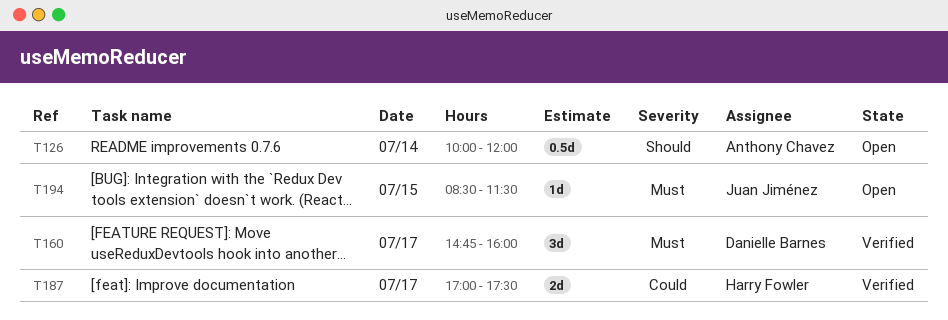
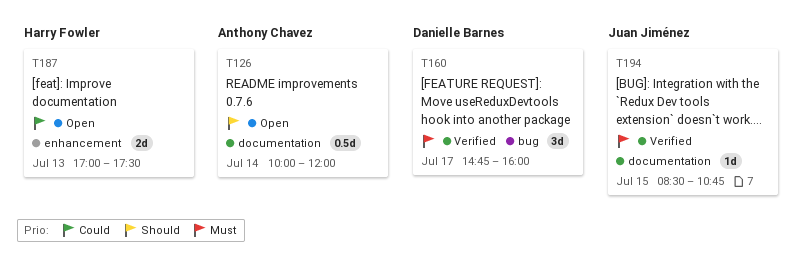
T187, status: Verified -> Open
T187, day: Jul 17 -> Jul 13
T194, status: Open -> Verified
T194, ends: 11:30 -> 10:45

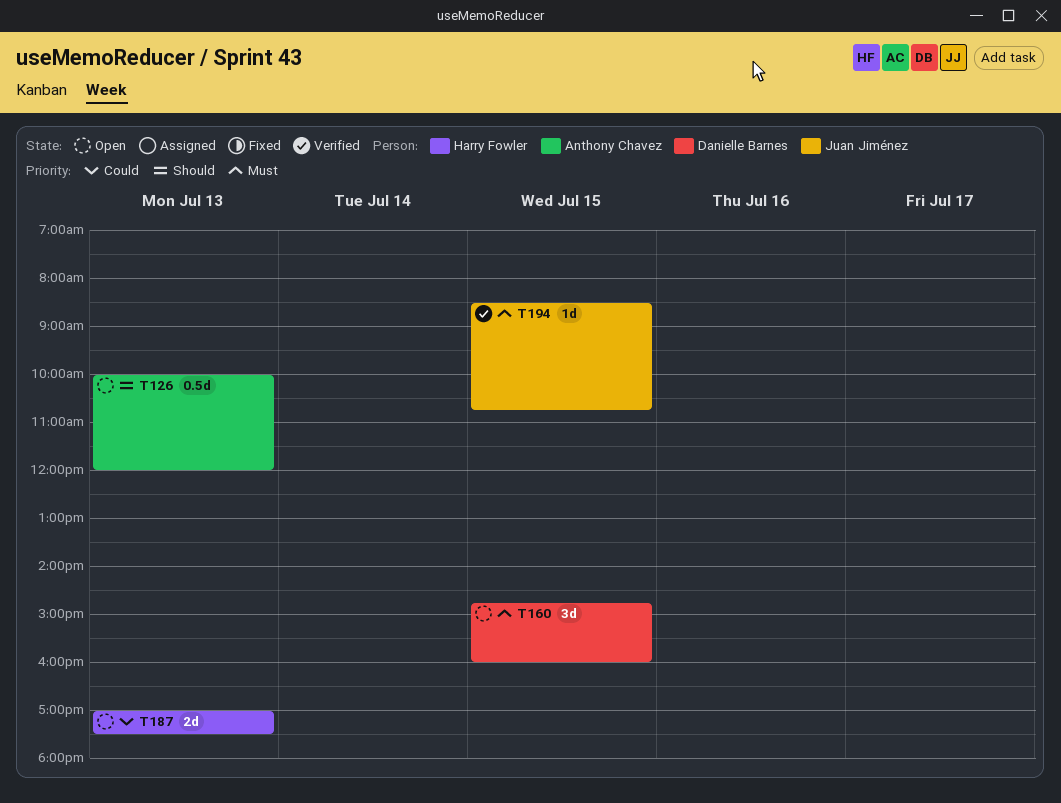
T126, day: Jul 14 -> Jul 13
T160, status: Verified -> Open
T160, day: Jul 17 -> Jul 15

